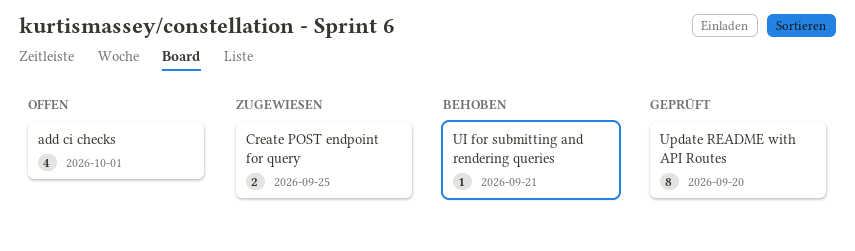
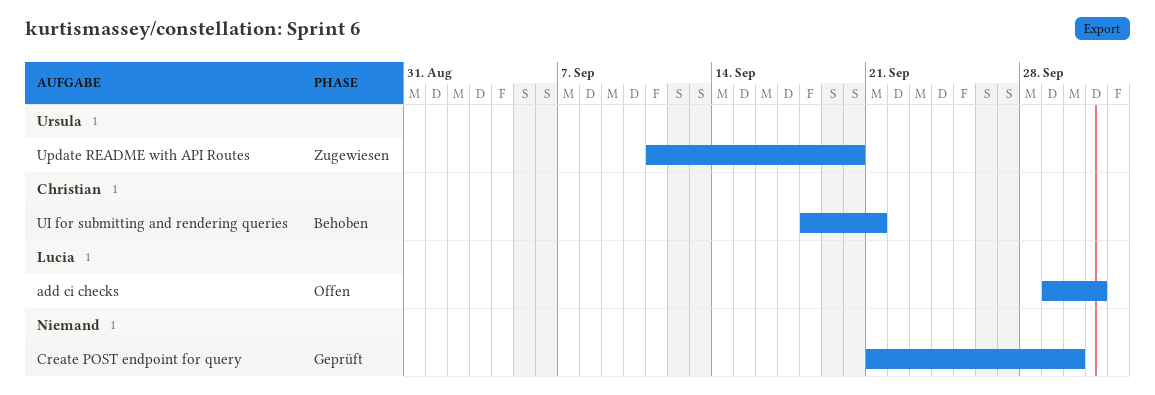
Create POST endpoint for query, status: Zugewiesen -> Geprüft
Create POST endpoint for query, due: Sep 25 -> Sep 30
Update README with API Routes, status: Geprüft -> Zugewiesen

